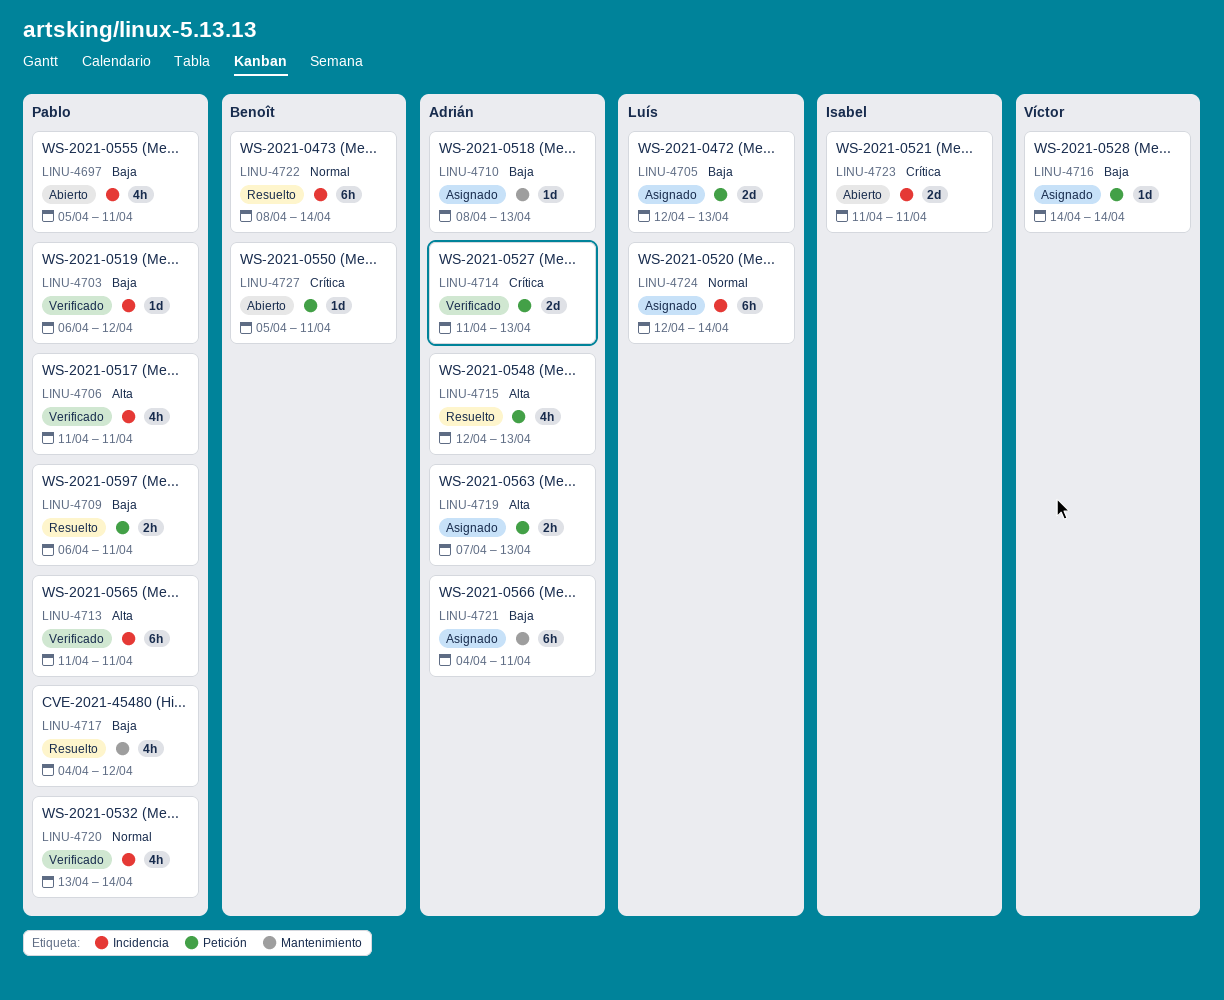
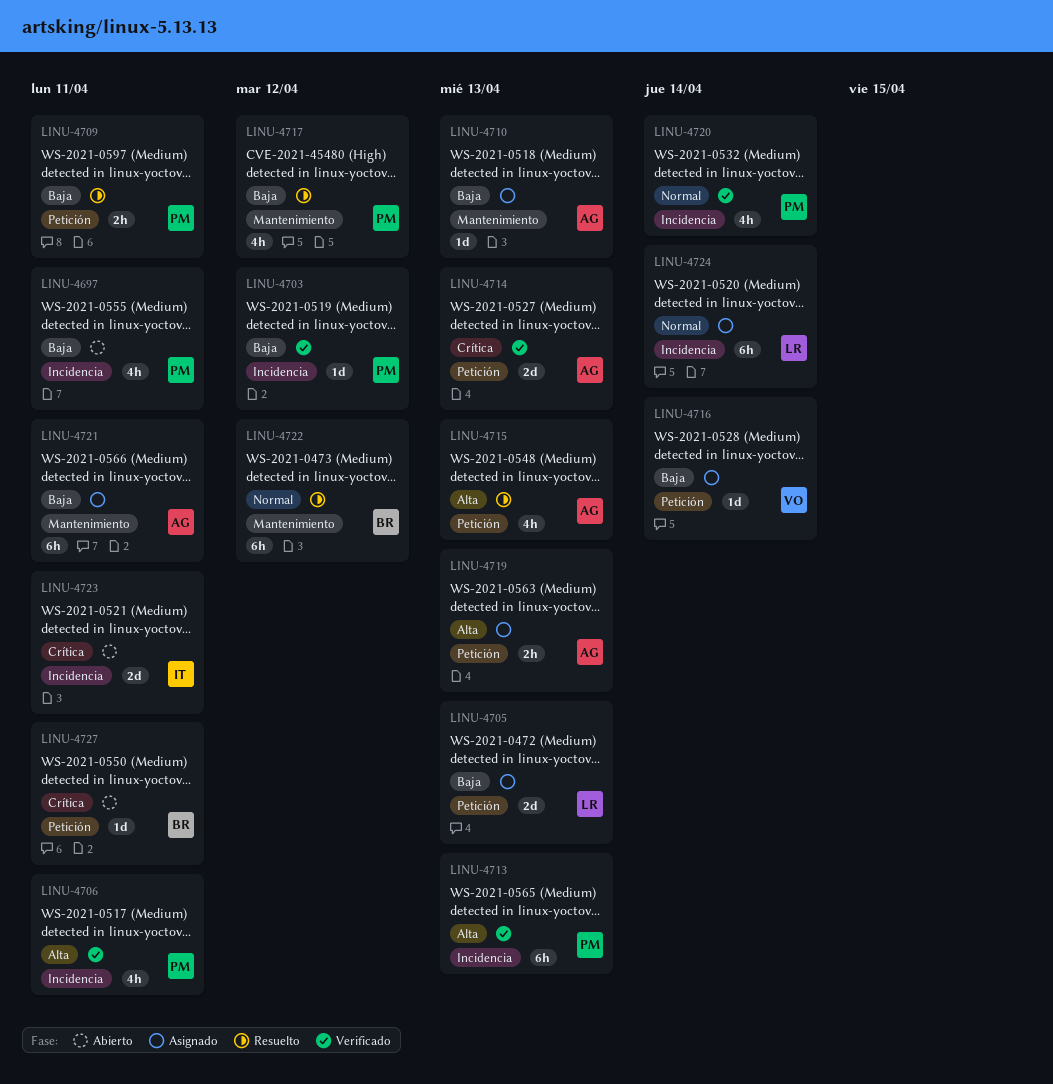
LINU-4713, due: Apr 11 -> Apr 13
LINU-4722, label: Incidencia -> Mantenimiento
LINU-4722, due: Apr 14 -> Apr 12

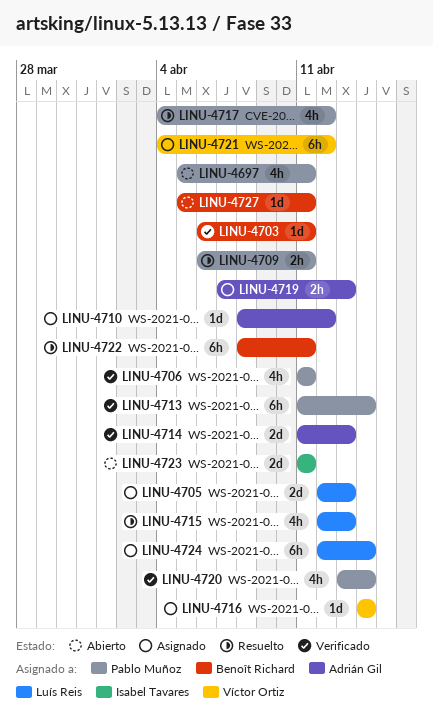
LINU-4703, owner: Pablo Muñoz -> Benoît Richard
LINU-4703, due: Apr 12 -> Apr 11
LINU-4710, due: Apr 13 -> Apr 12
LINU-4713, due: Apr 13 -> Apr 14
LINU-4715, owner: Adrián Gil -> Luís Reis
LINU-4721, owner: Adrián Gil -> Víctor Ortiz
LINU-4721, due: Apr 11 -> Apr 12
LINU-4722, due: Apr 12 -> Apr 11

